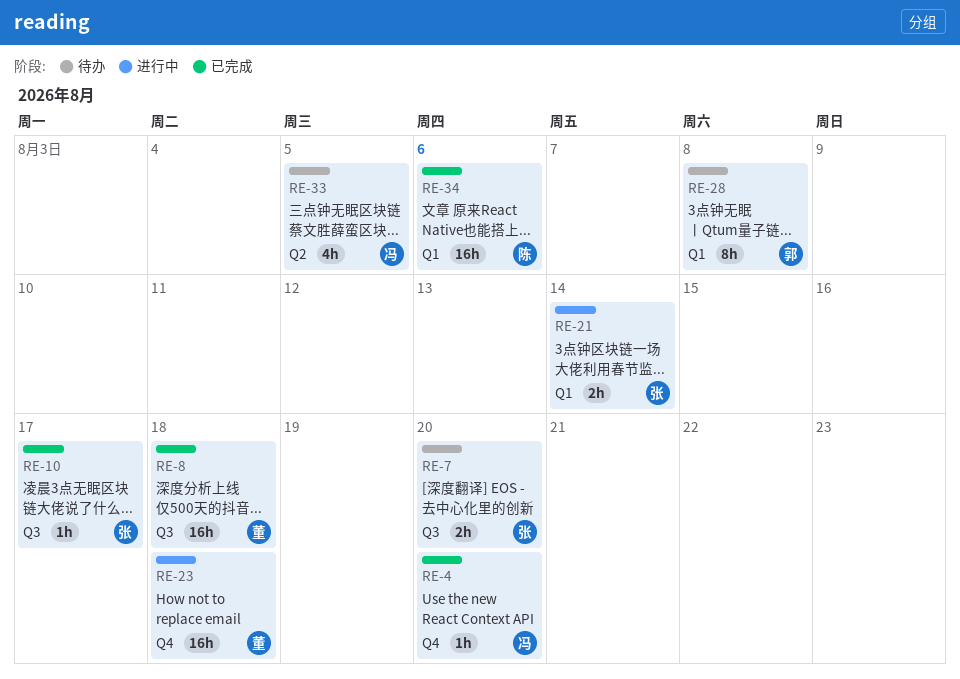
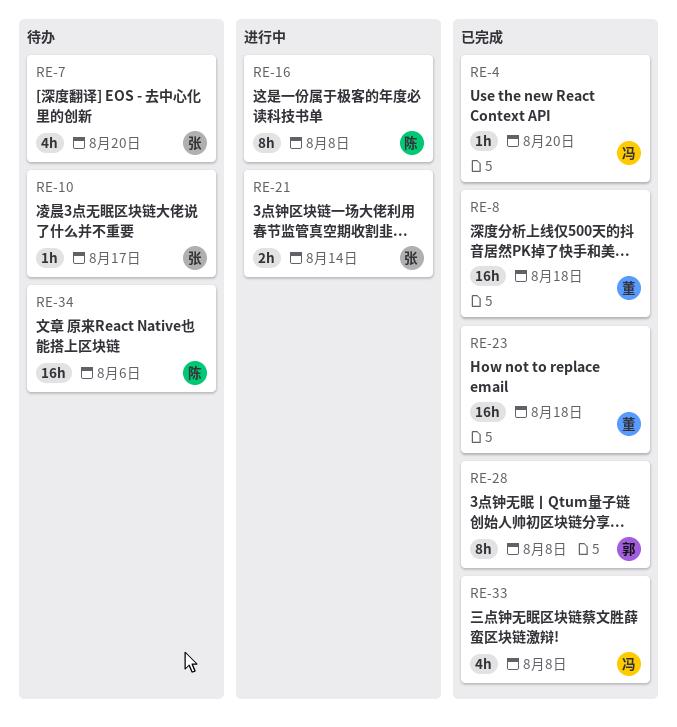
RE-7, estimate: 2h -> 4h
RE-10, status: 已完成 -> 待办
RE-16: none -> present
RE-23, status: 进行中 -> 已完成
RE-28, status: 待办 -> 已完成
RE-33, status: 待办 -> 已完成
RE-33, due: Aug 5 -> Aug 8
RE-34, status: 已完成 -> 待办

